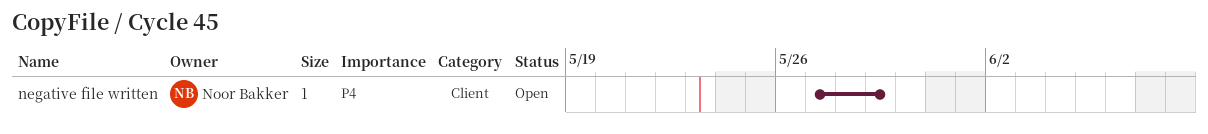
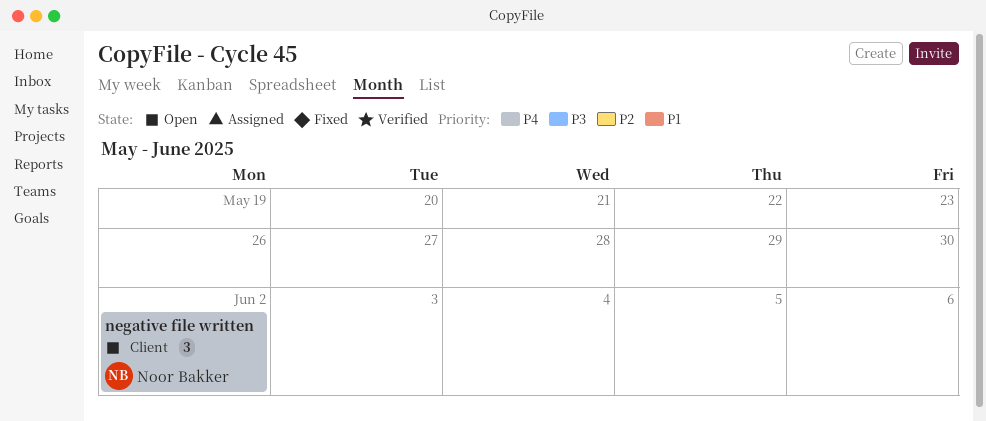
negative file written, estimate: 1 -> 3
negative file written, due: May 29 -> Jun 2

